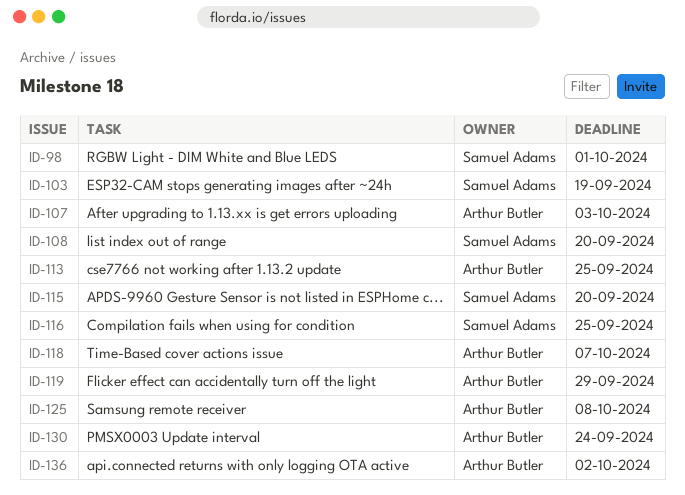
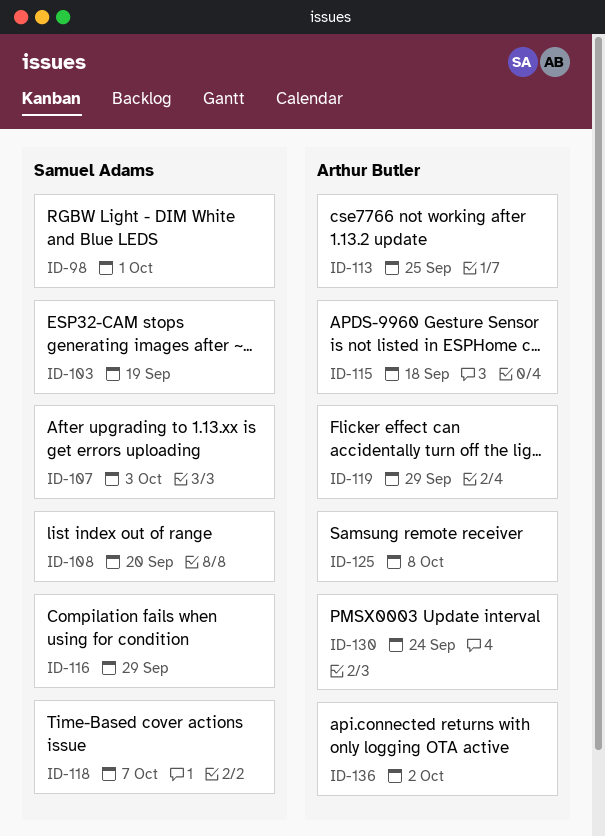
ID-107, owner: Arthur Butler -> Samuel Adams
ID-115, owner: Samuel Adams -> Arthur Butler
ID-115, due: Sep 20 -> Sep 18
ID-116, due: Sep 25 -> Sep 29
ID-118, owner: Arthur Butler -> Samuel Adams

